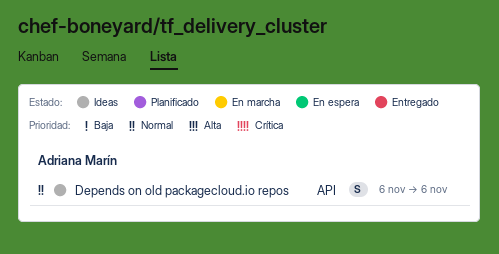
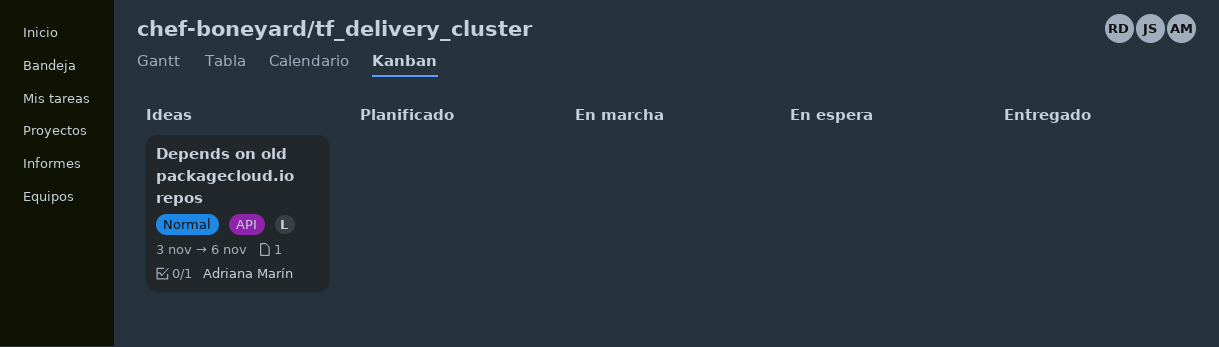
Depends on old packagecloud.io repos, estimate: S -> L
Depends on old packagecloud.io repos, start: Nov 6 -> Nov 3

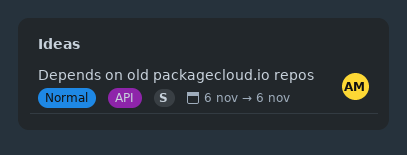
Depends on old packagecloud.io repos, estimate: L -> S
Depends on old packagecloud.io repos, start: Nov 3 -> Nov 6

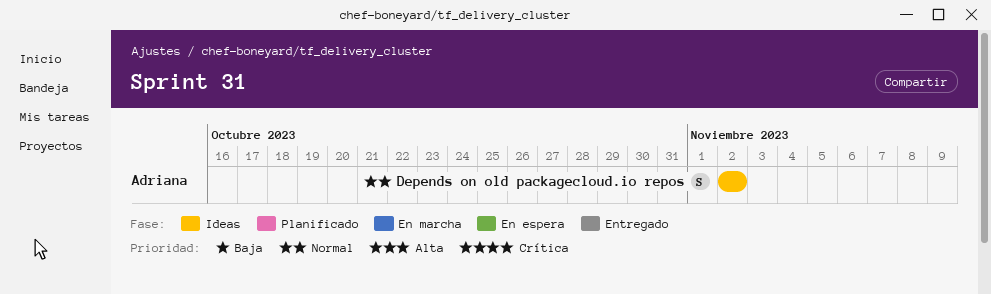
Depends on old packagecloud.io repos, start: Nov 6 -> Nov 2
Depends on old packagecloud.io repos, due: Nov 6 -> Nov 2

